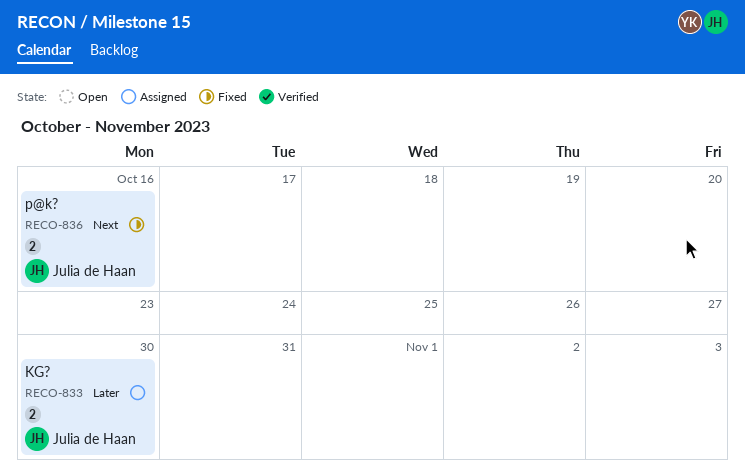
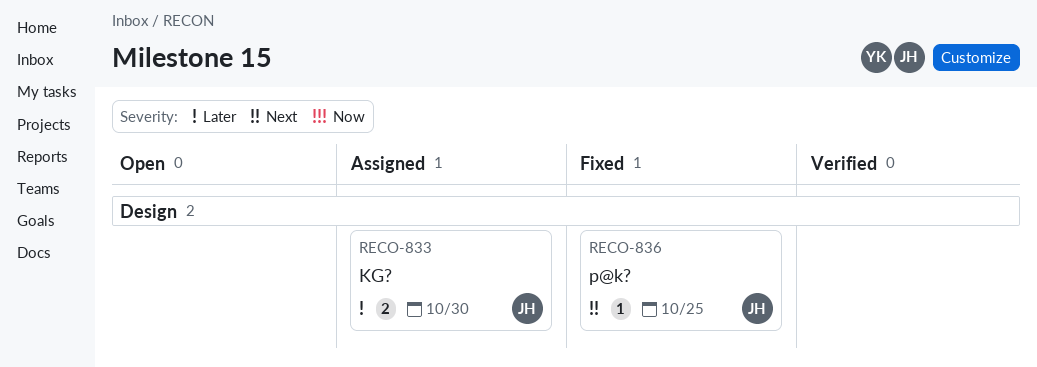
RECO-836, estimate: 2 -> 1
RECO-836, due: Oct 16 -> Oct 25

